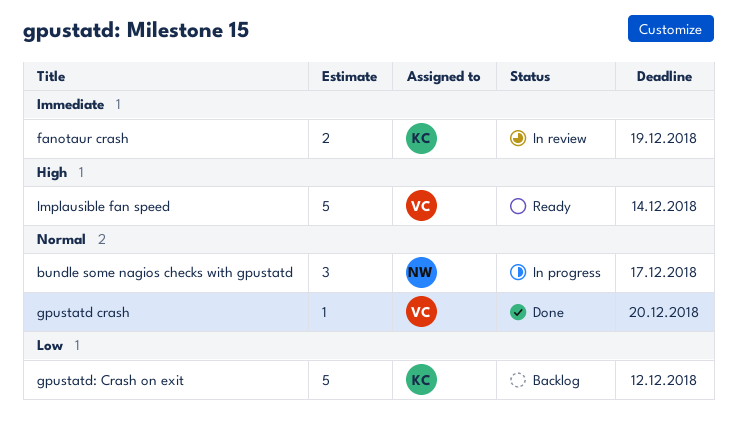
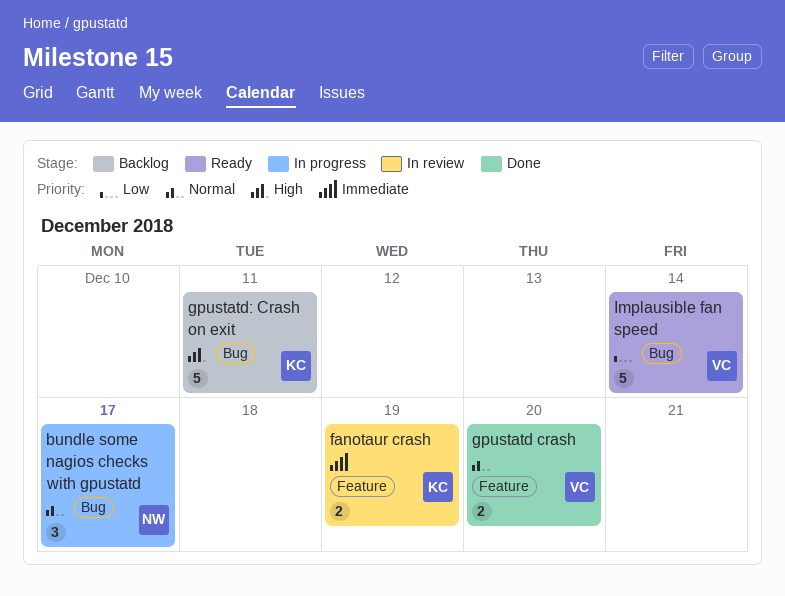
gpustatd crash, estimate: 1 -> 2
gpustatd: Crash on exit, priority: Low -> High
gpustatd: Crash on exit, due: Dec 12 -> Dec 11
Implausible fan speed, priority: High -> Low

